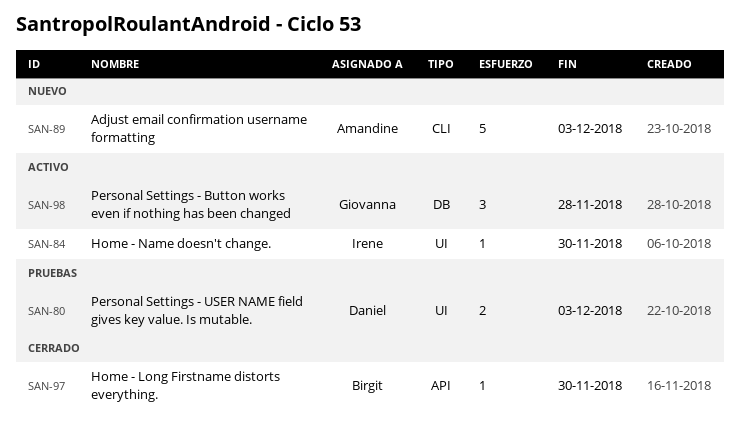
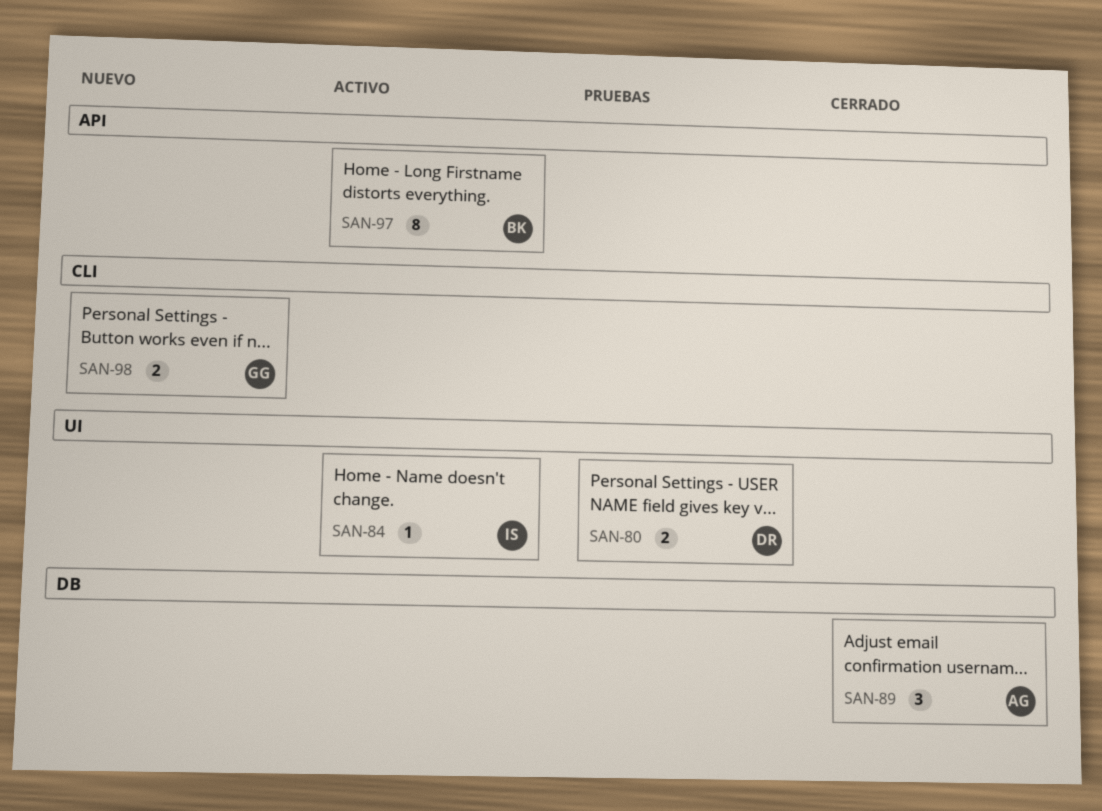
SAN-89, status: Nuevo -> Cerrado
SAN-89, label: CLI -> DB
SAN-89, estimate: 5 -> 3
SAN-97, status: Cerrado -> Activo
SAN-97, estimate: 1 -> 8
SAN-98, status: Activo -> Nuevo
SAN-98, label: DB -> CLI
SAN-98, estimate: 3 -> 2

